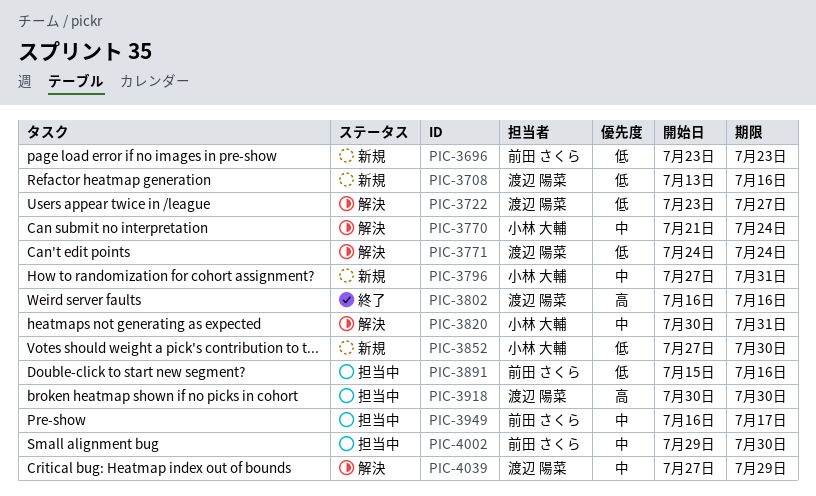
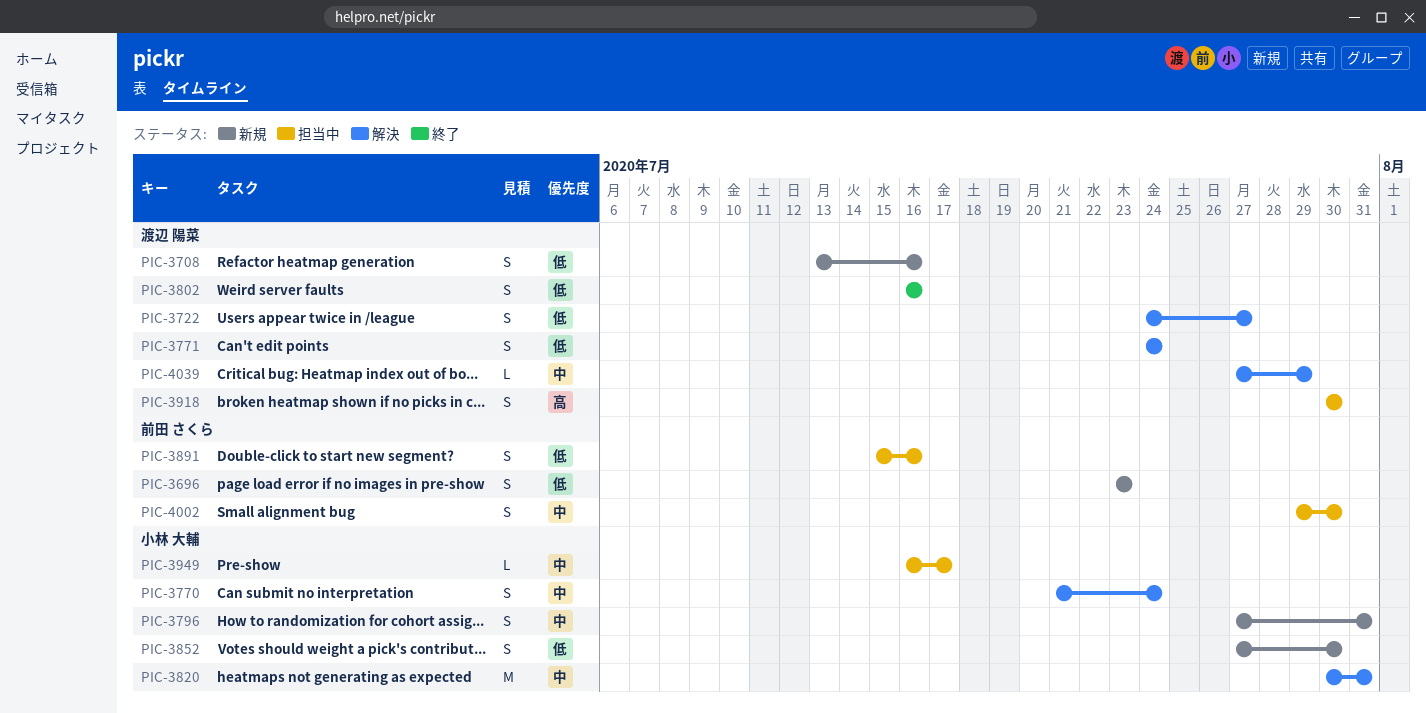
PIC-3722, start: Jul 23 -> Jul 24
PIC-3802, priority: 高 -> 低
PIC-3949, owner: 前田 さくら -> 小林 大輔

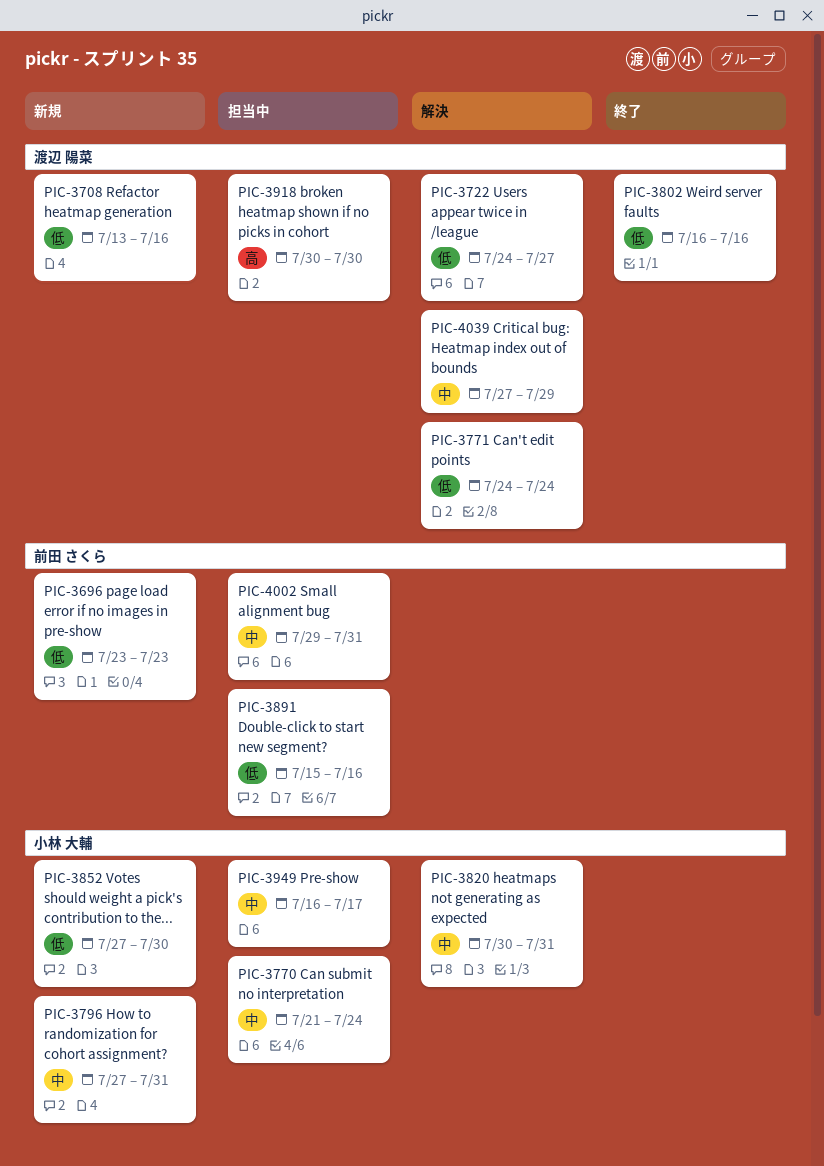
PIC-3770, status: 解決 -> 担当中
PIC-4002, due: Jul 30 -> Jul 31

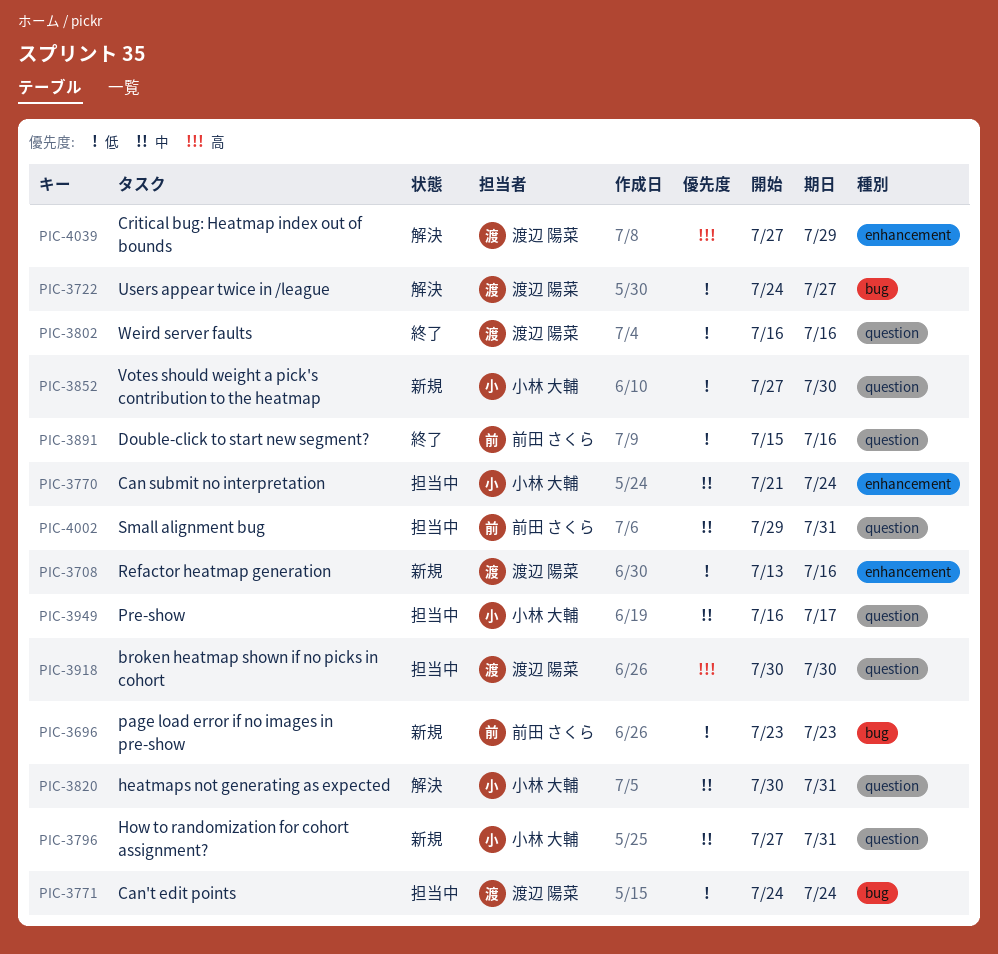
PIC-3771, status: 解決 -> 担当中
PIC-3891, status: 担当中 -> 終了
PIC-4039, priority: 中 -> 高

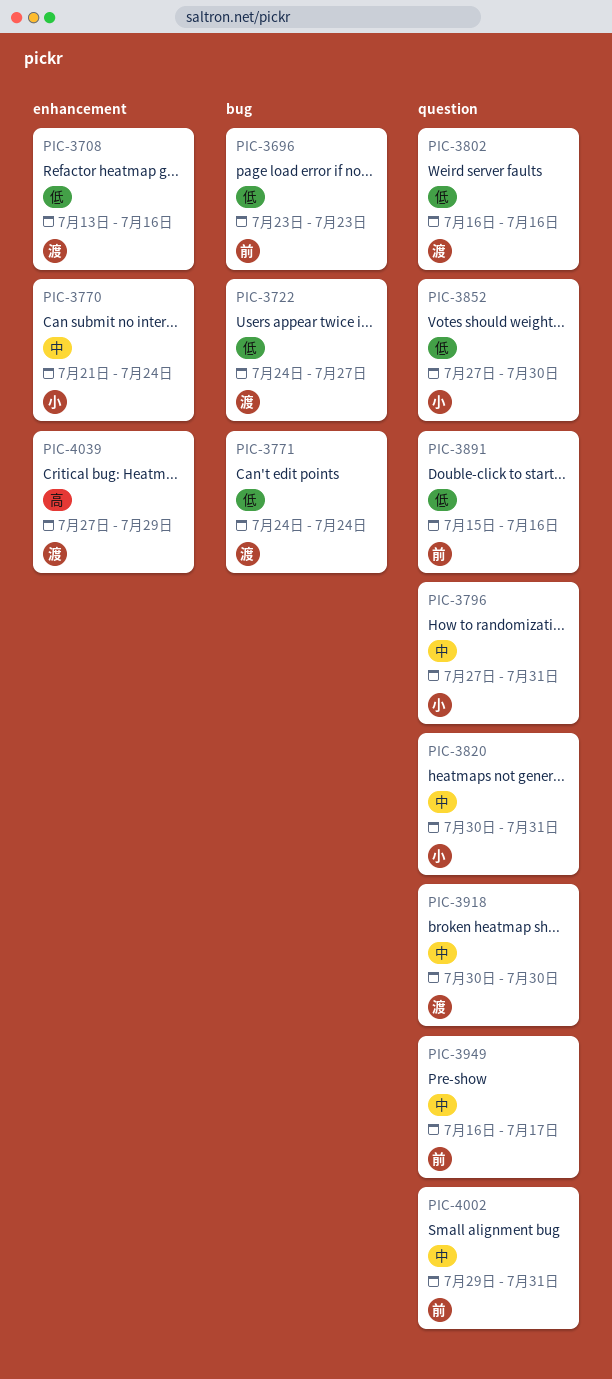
PIC-3918, priority: 高 -> 中
PIC-3949, owner: 小林 大輔 -> 前田 さくら

